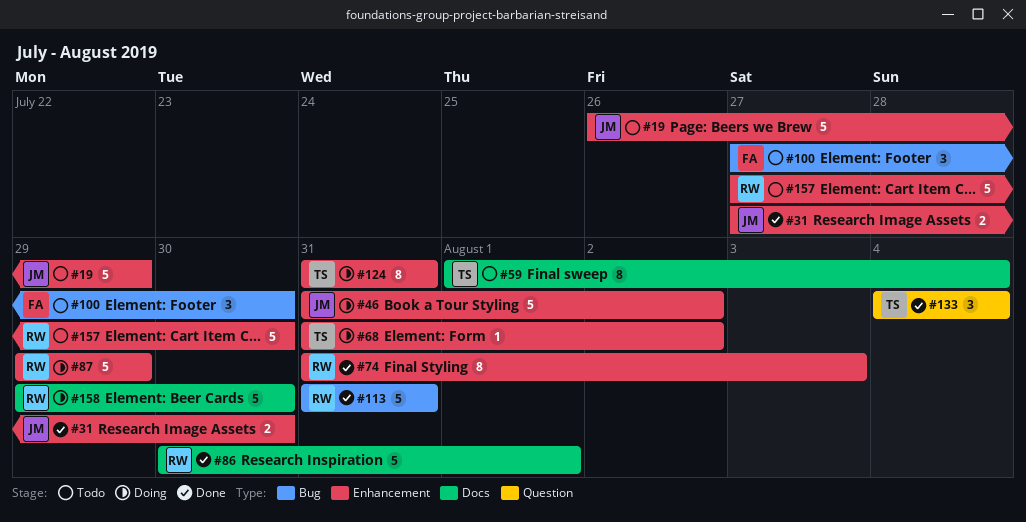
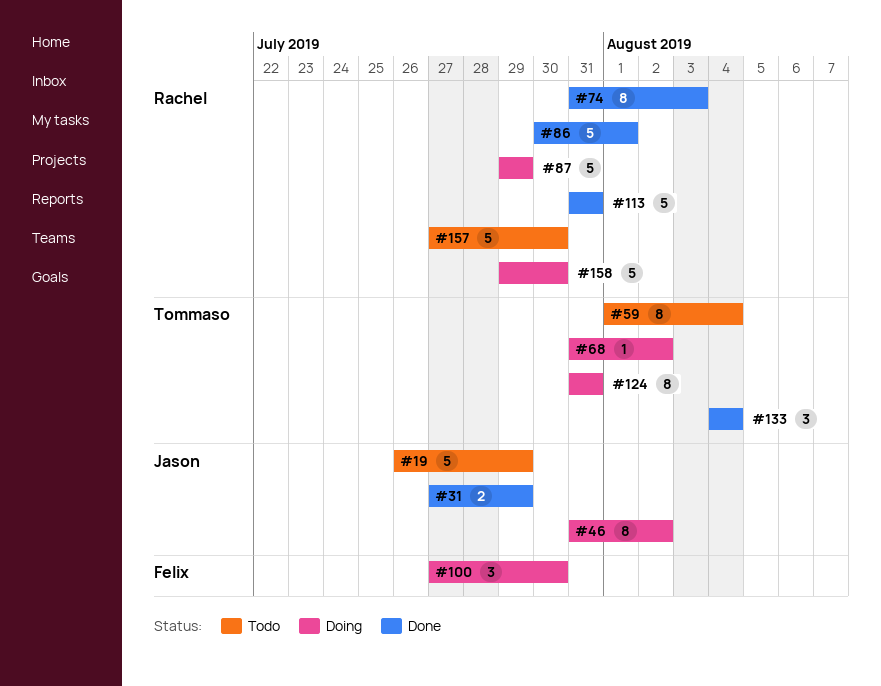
#31, due: Jul 30 -> Jul 29
#46, estimate: 5 -> 8
#100, status: Todo -> Doing

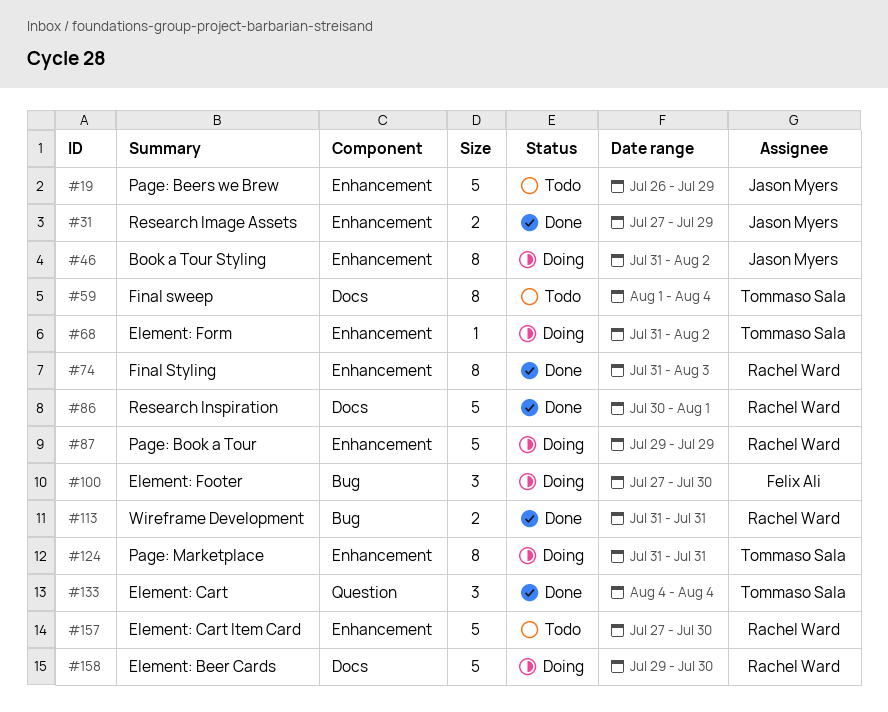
#113, estimate: 5 -> 2

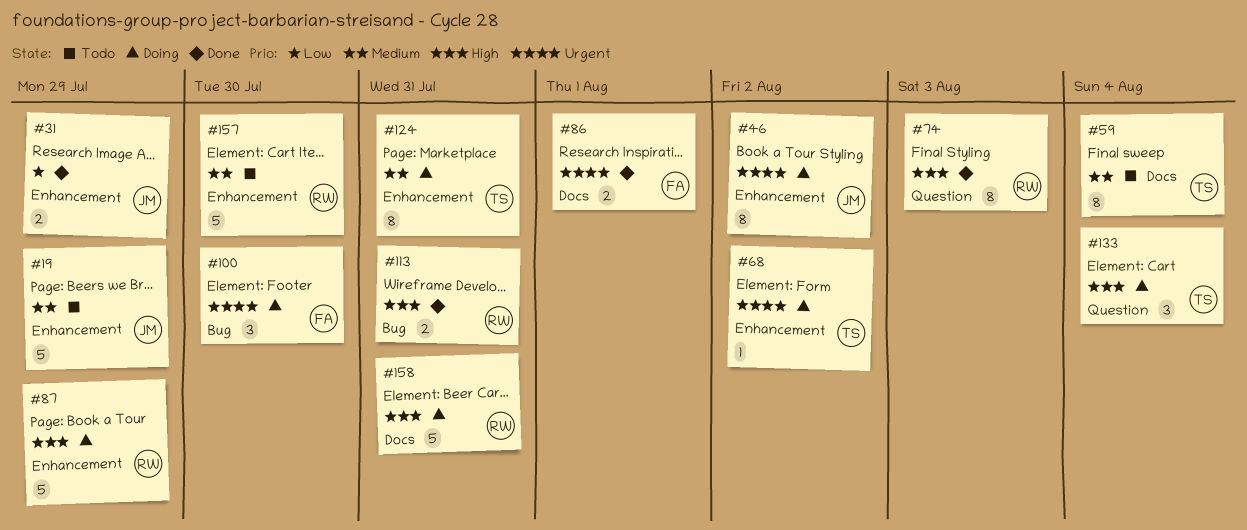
#74, label: Enhancement -> Question
#86, owner: Rachel Ward -> Felix Ali
#86, estimate: 5 -> 2
#133, status: Done -> Doing
#158, due: Jul 30 -> Jul 31

